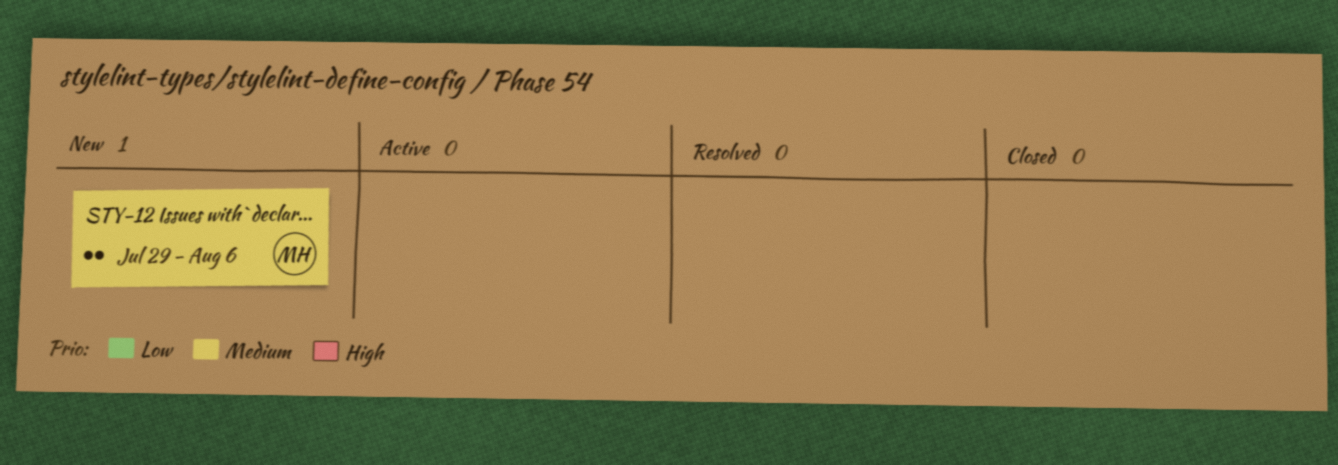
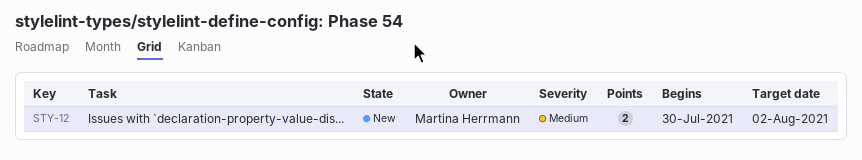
STY-12, start: Jul 29 -> Jul 30
STY-12, due: Aug 6 -> Aug 2

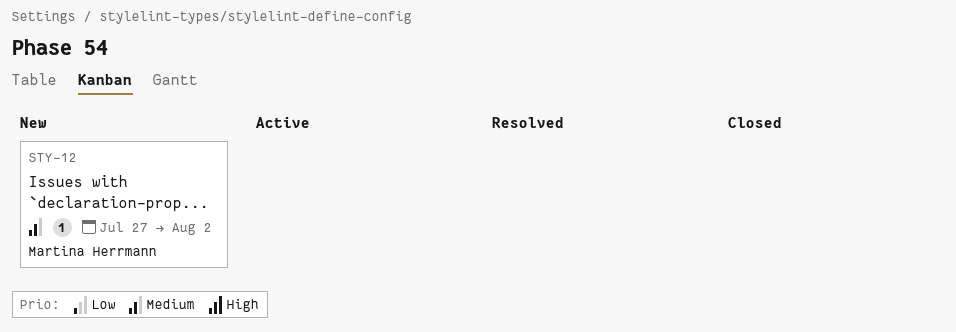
STY-12, estimate: 2 -> 1
STY-12, start: Jul 30 -> Jul 27

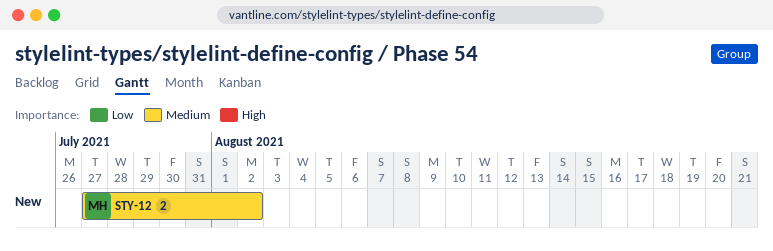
STY-12, estimate: 1 -> 2

